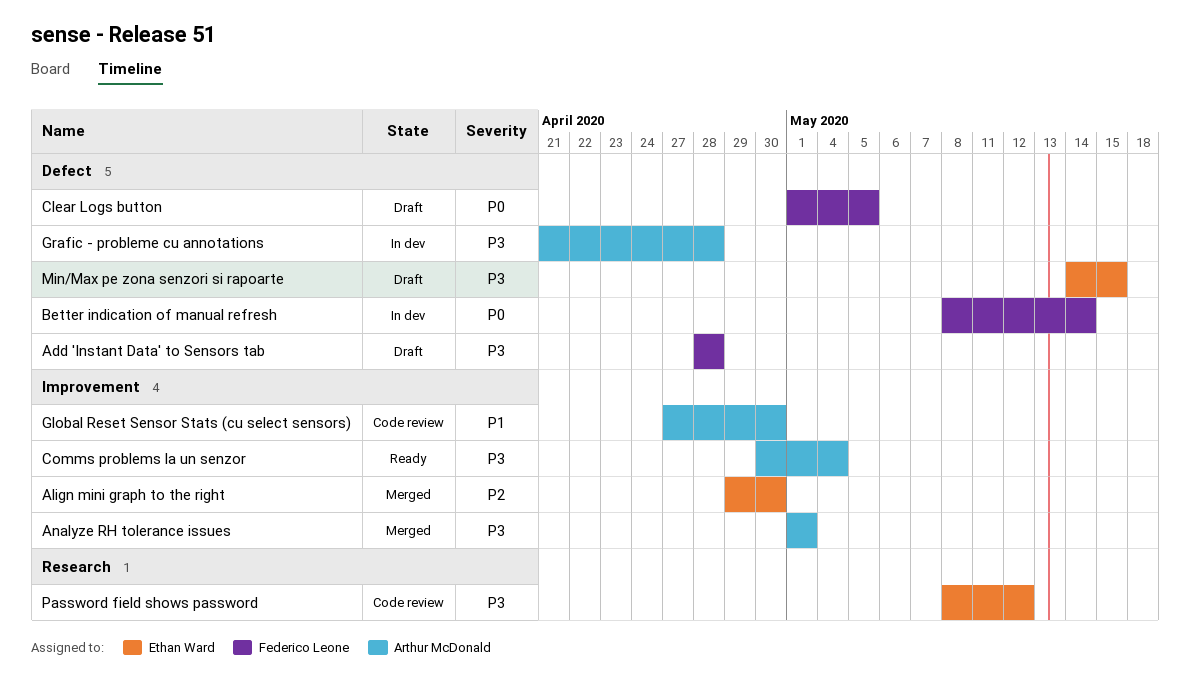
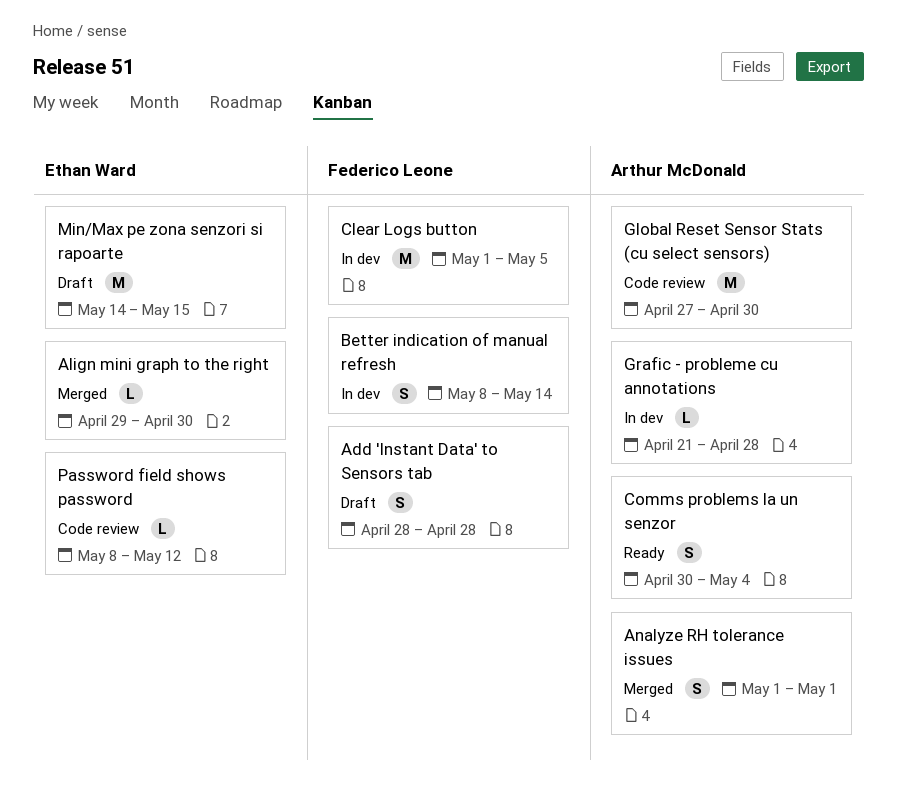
Clear Logs button, status: Draft -> In dev

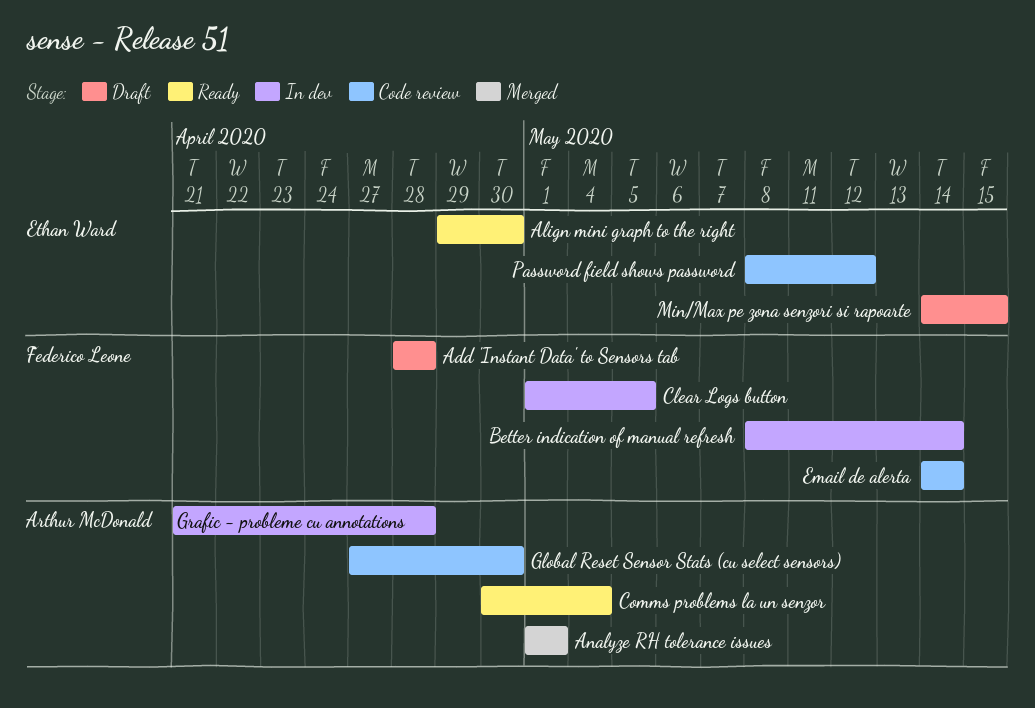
Align mini graph to the right, status: Merged -> Ready
Email de alerta: none -> present

